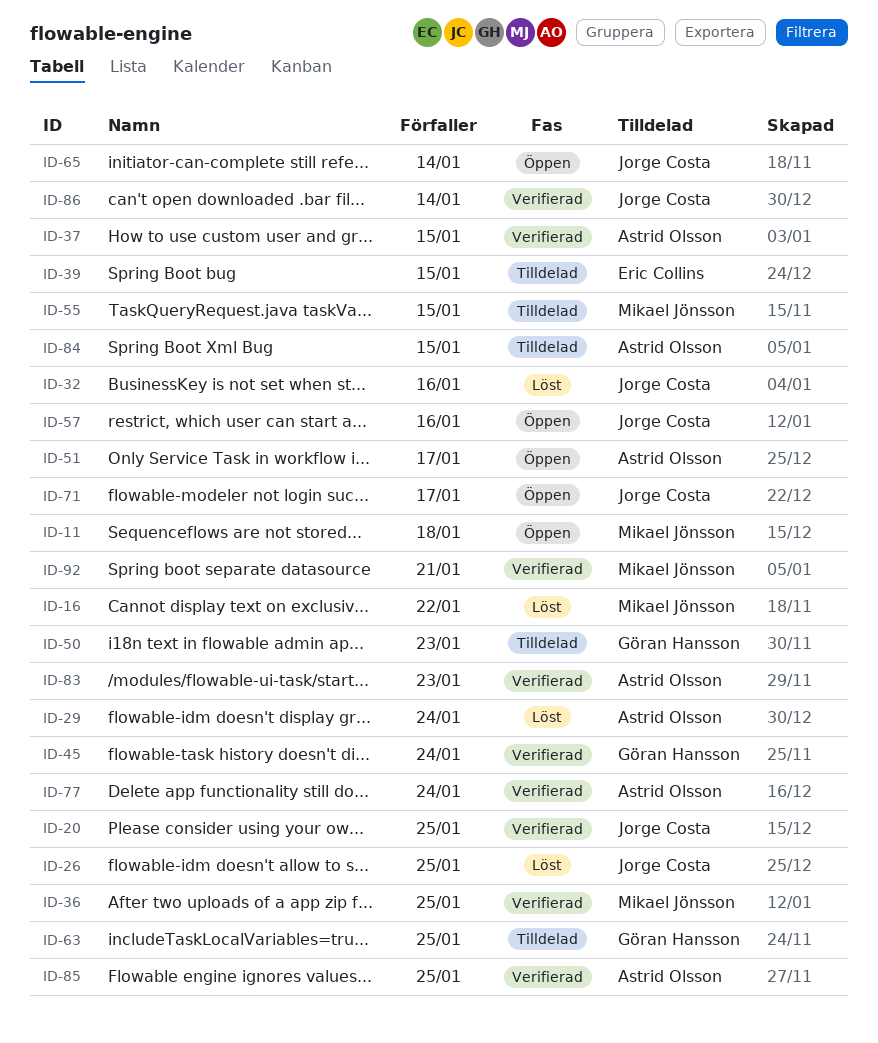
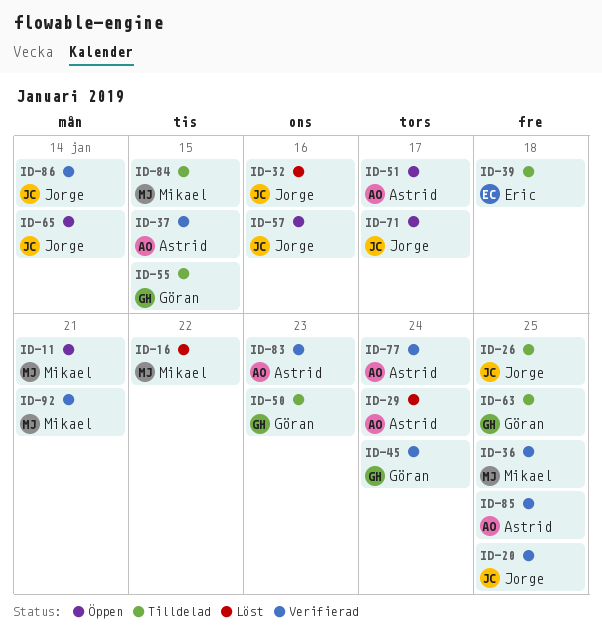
ID-11, due: Jan 18 -> Jan 21
ID-26, status: Löst -> Tilldelad
ID-39, due: Jan 15 -> Jan 18
ID-55, owner: Mikael Jönsson -> Göran Hansson
ID-84, owner: Astrid Olsson -> Mikael Jönsson

